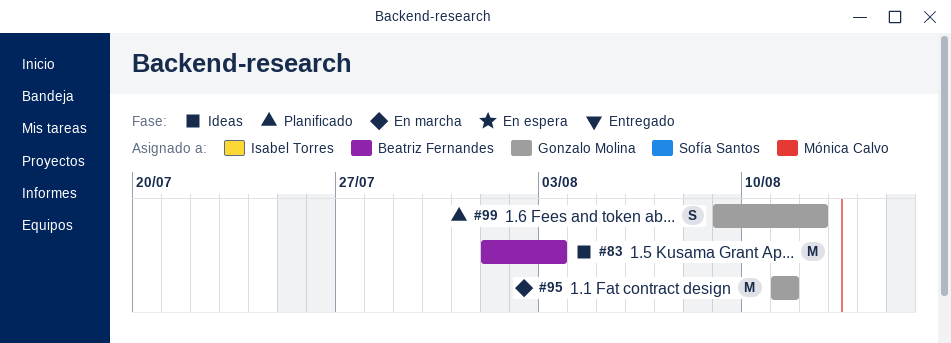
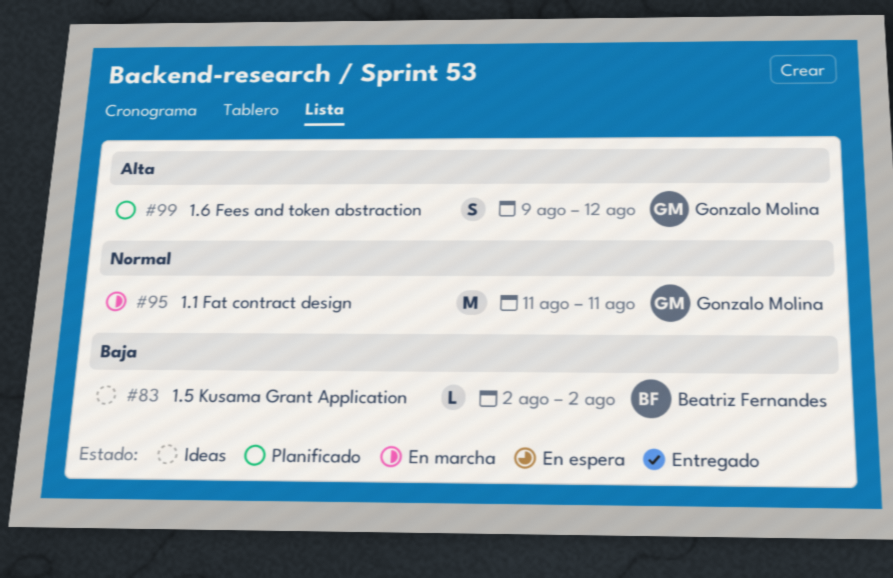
#83, estimate: M -> L
#83, start: Aug 1 -> Aug 2
#83, due: Aug 3 -> Aug 2

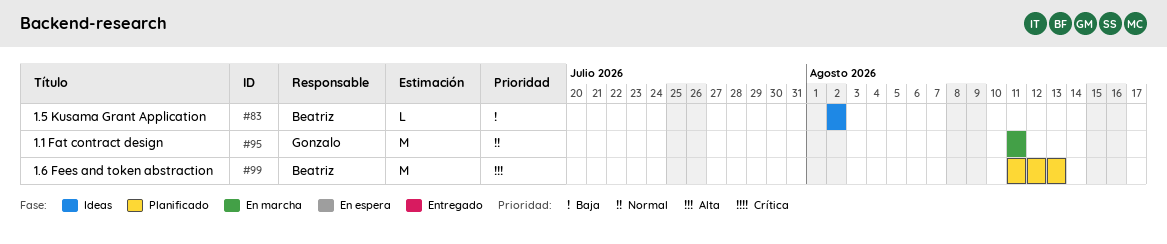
#99, owner: Gonzalo Molina -> Beatriz Fernandes
#99, estimate: S -> M
#99, start: Aug 9 -> Aug 11
#99, due: Aug 12 -> Aug 13

